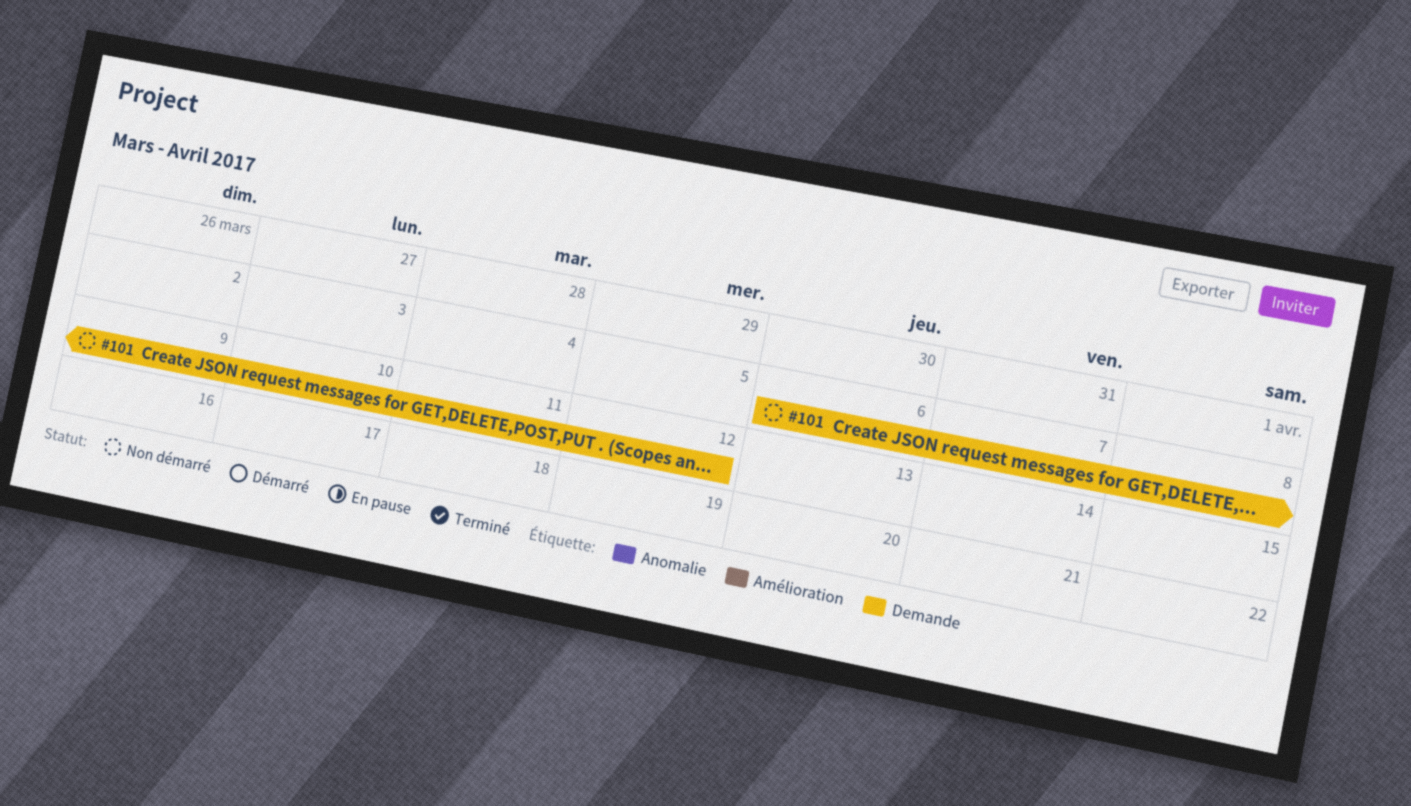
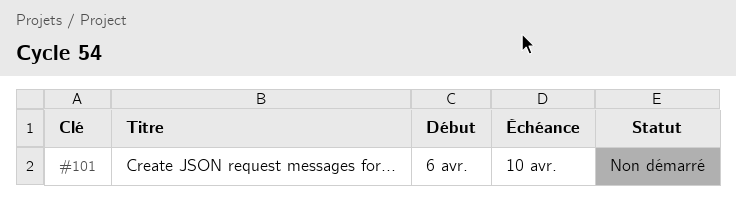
#101, due: Apr 12 -> Apr 10

